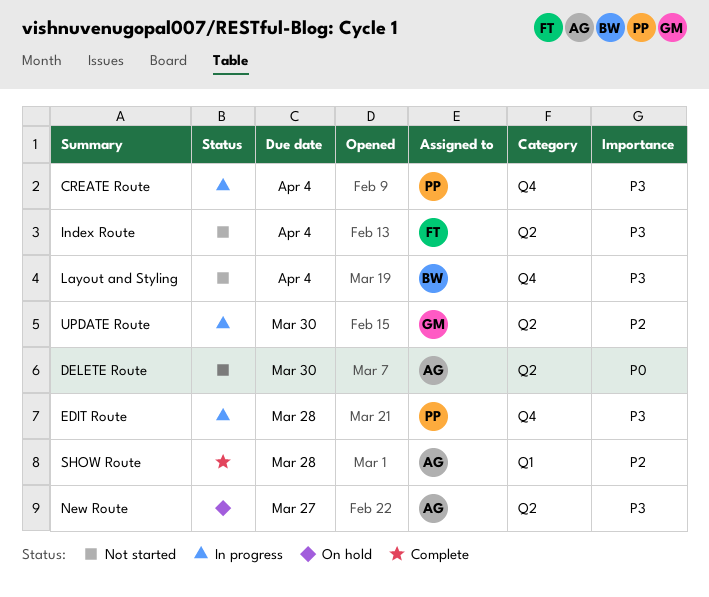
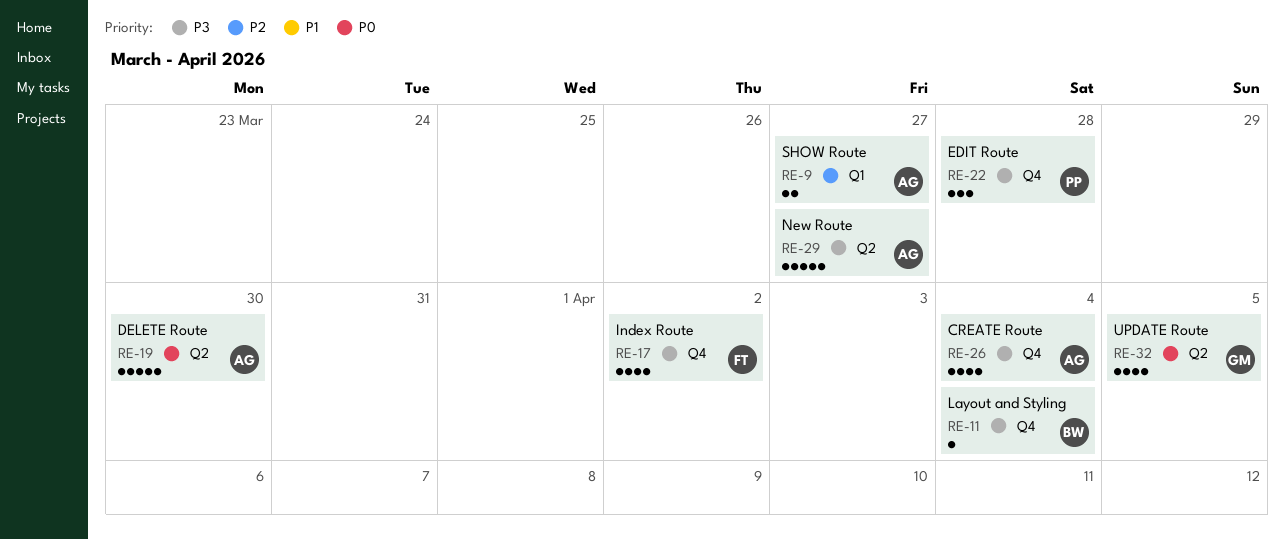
CREATE Route, owner: PP -> AG
Index Route, label: Q2 -> Q4
Index Route, due: Apr 4 -> Apr 2
SHOW Route, due: Mar 28 -> Mar 27
UPDATE Route, priority: P2 -> P0
UPDATE Route, due: Mar 30 -> Apr 5

